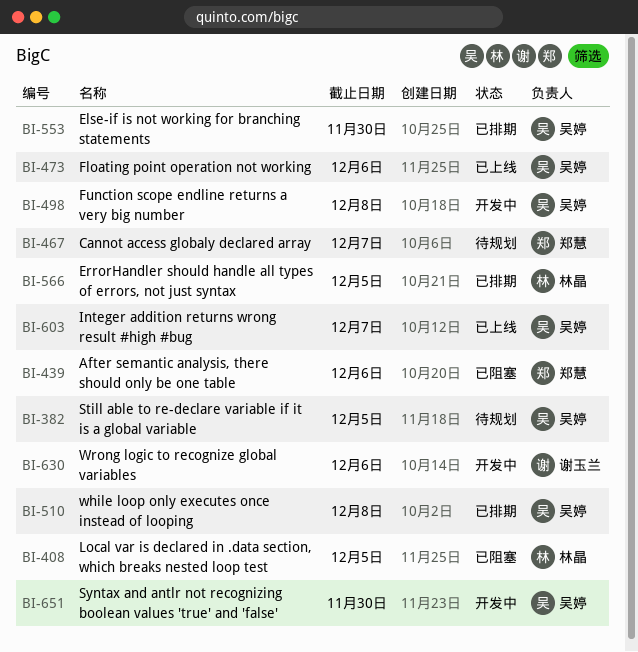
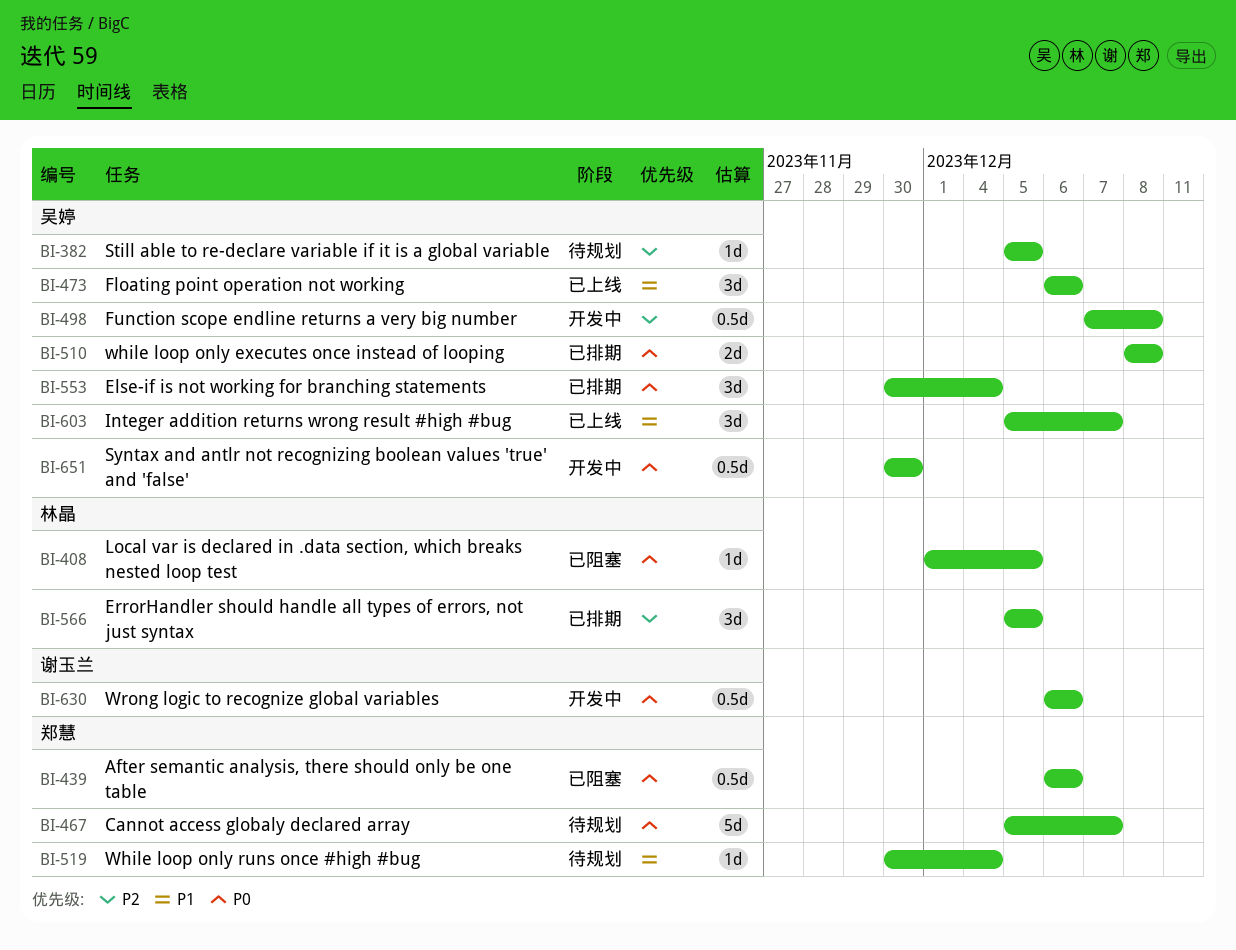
BI-519: none -> present
BI-553, due: Nov 30 -> Dec 4

